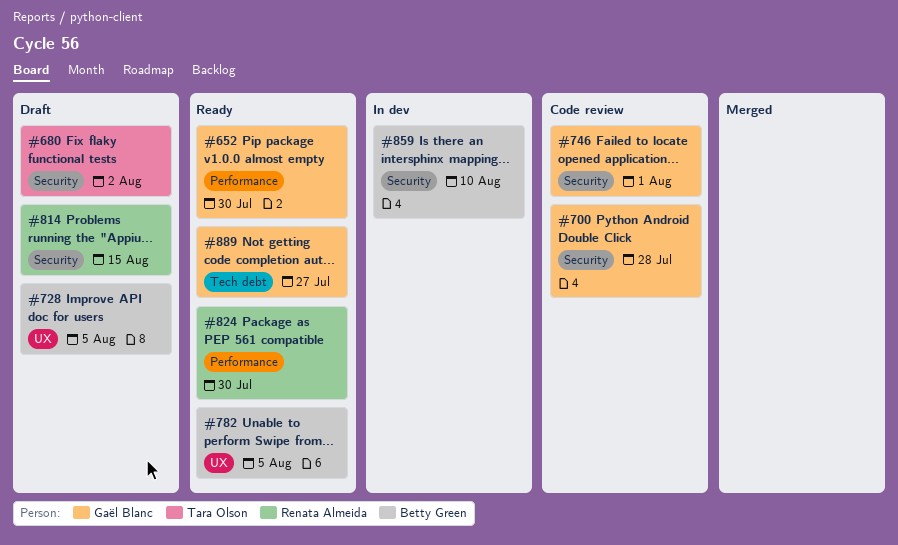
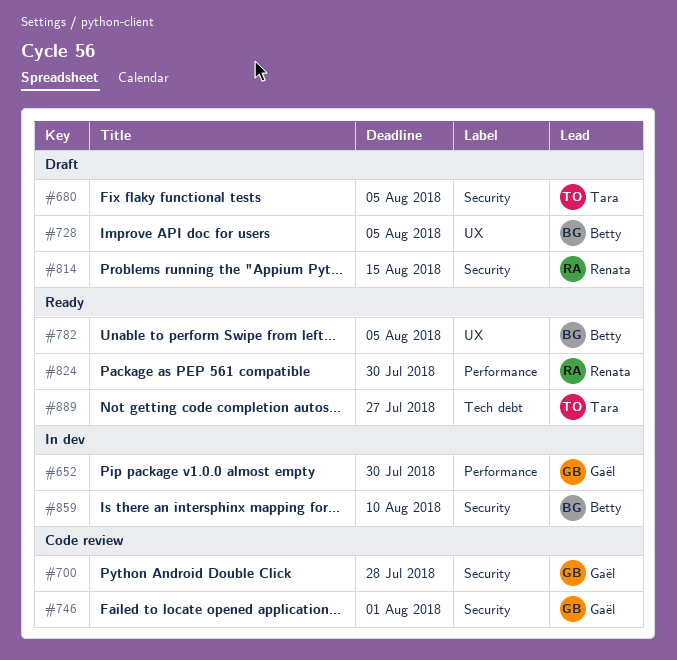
#652, status: Ready -> In dev
#680, due: Aug 2 -> Aug 5
#889, owner: Gaël Blanc -> Tara Olson

